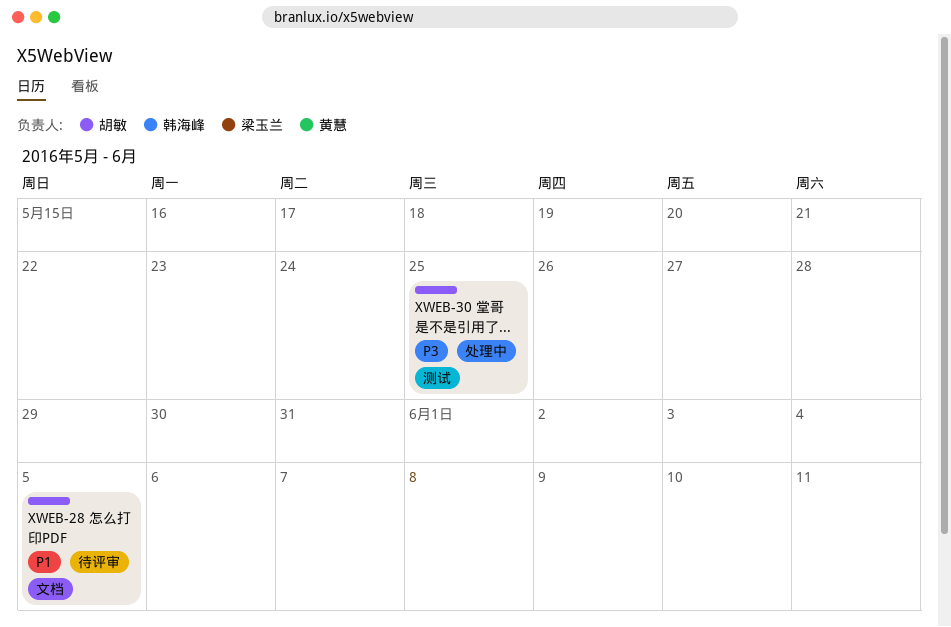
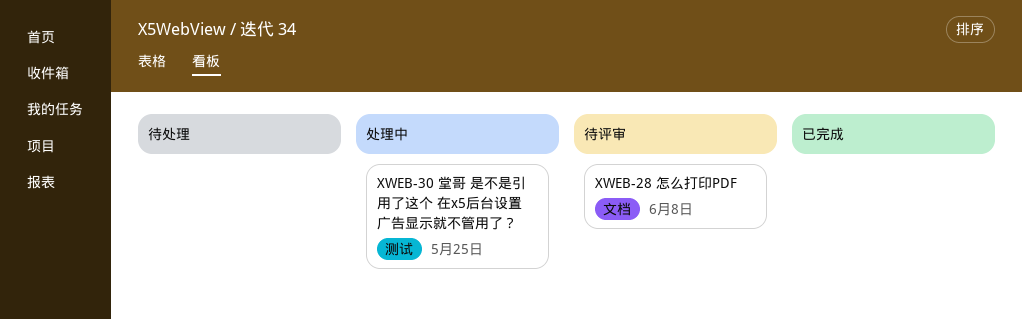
XWEB-28, due: Jun 5 -> Jun 8

